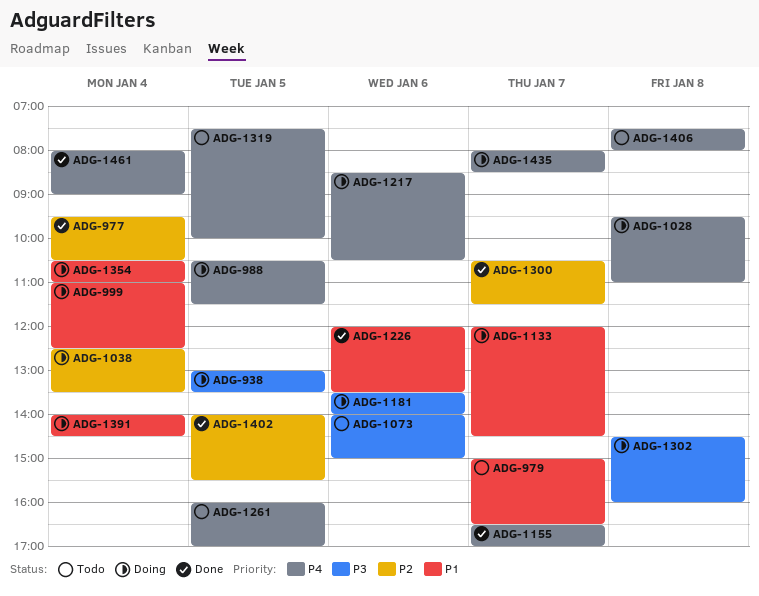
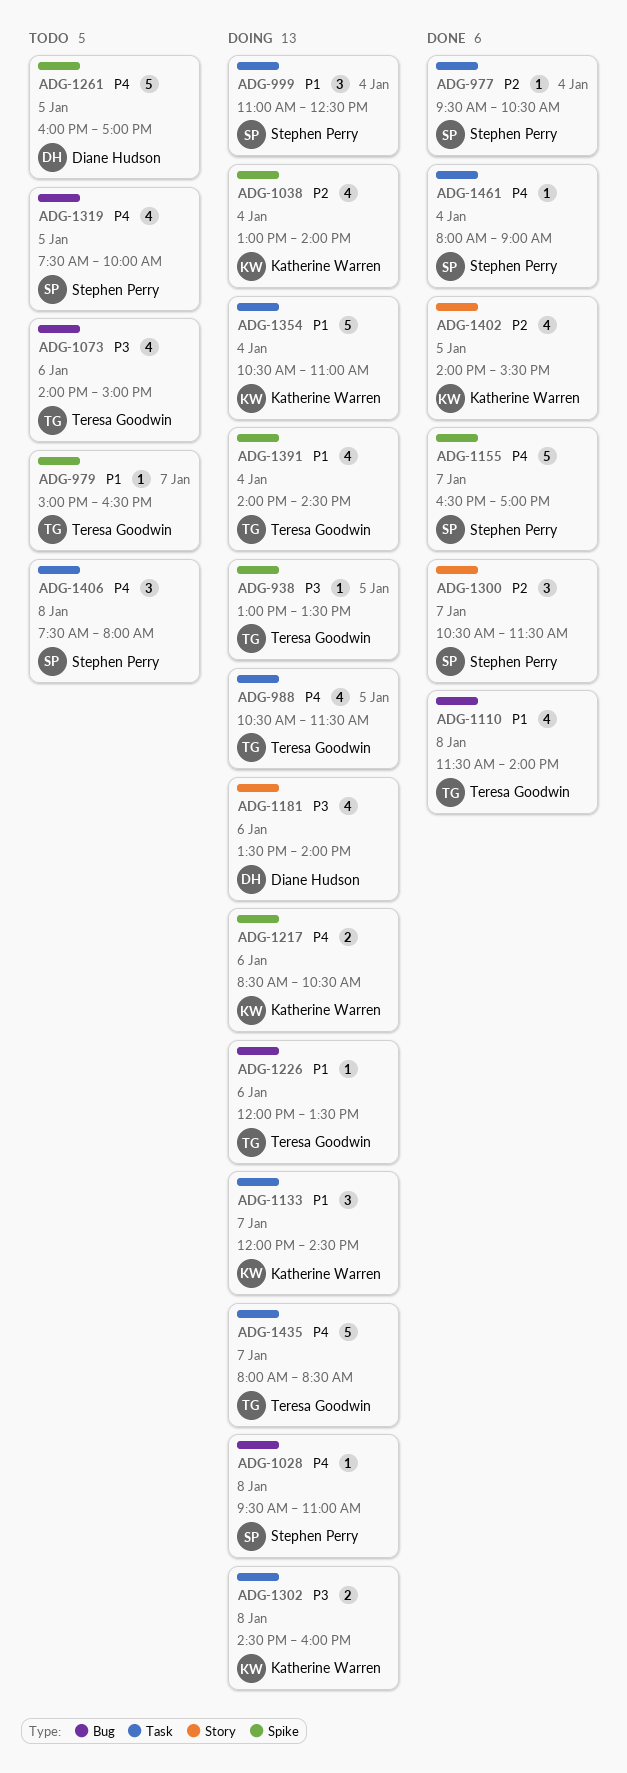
ADG-1038, begins: 12:30 -> 13:00
ADG-1038, ends: 13:30 -> 14:00
ADG-1110: none -> present
ADG-1226, status: Done -> Doing

